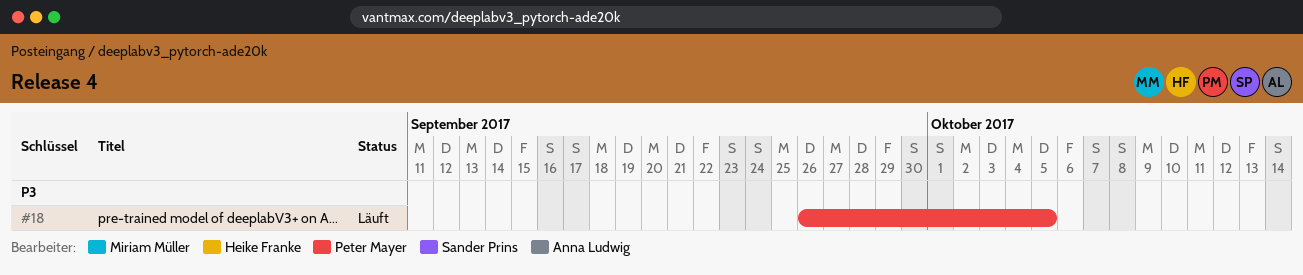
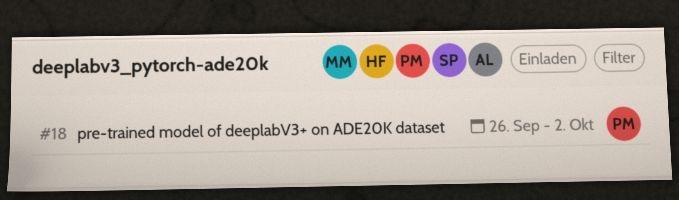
#18, due: Oct 5 -> Oct 2

